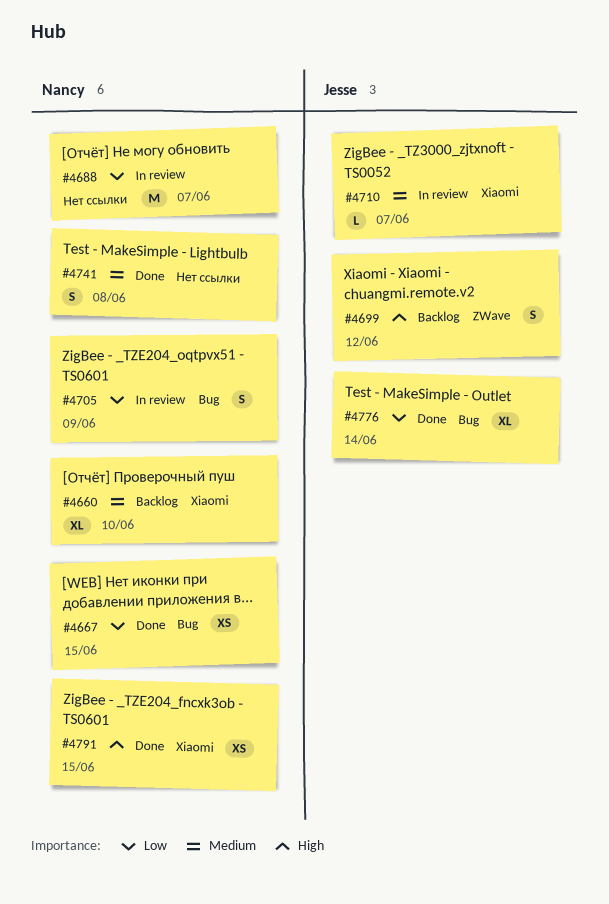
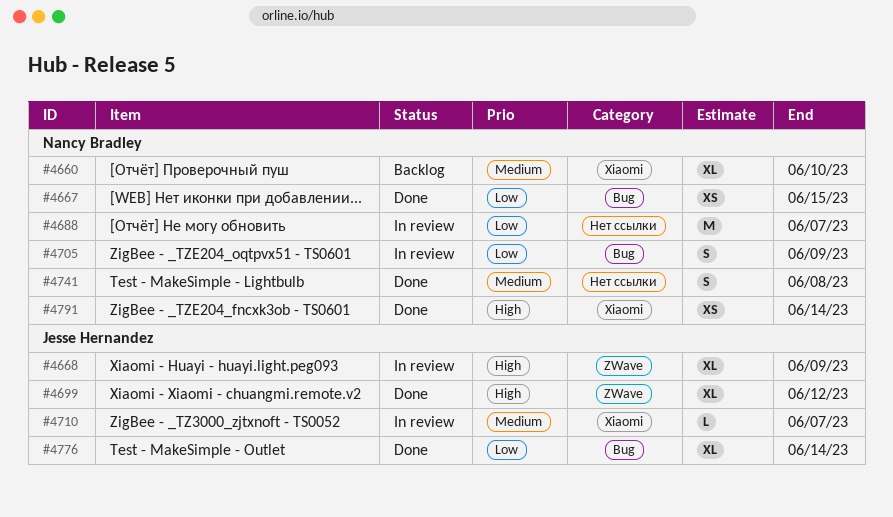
#4668: none -> present
#4699, status: Backlog -> Done
#4699, estimate: S -> XL
#4791, due: Jun 15 -> Jun 14

